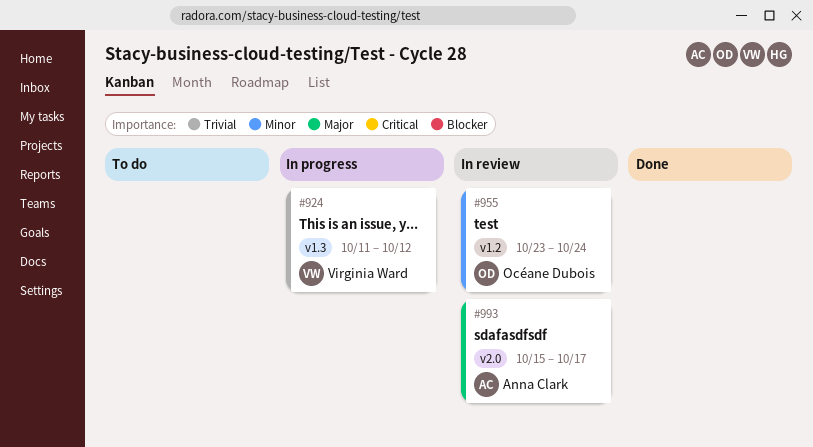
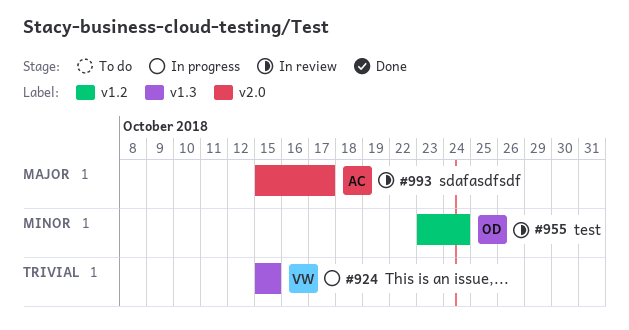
#924, start: Oct 11 -> Oct 15
#924, due: Oct 12 -> Oct 15

